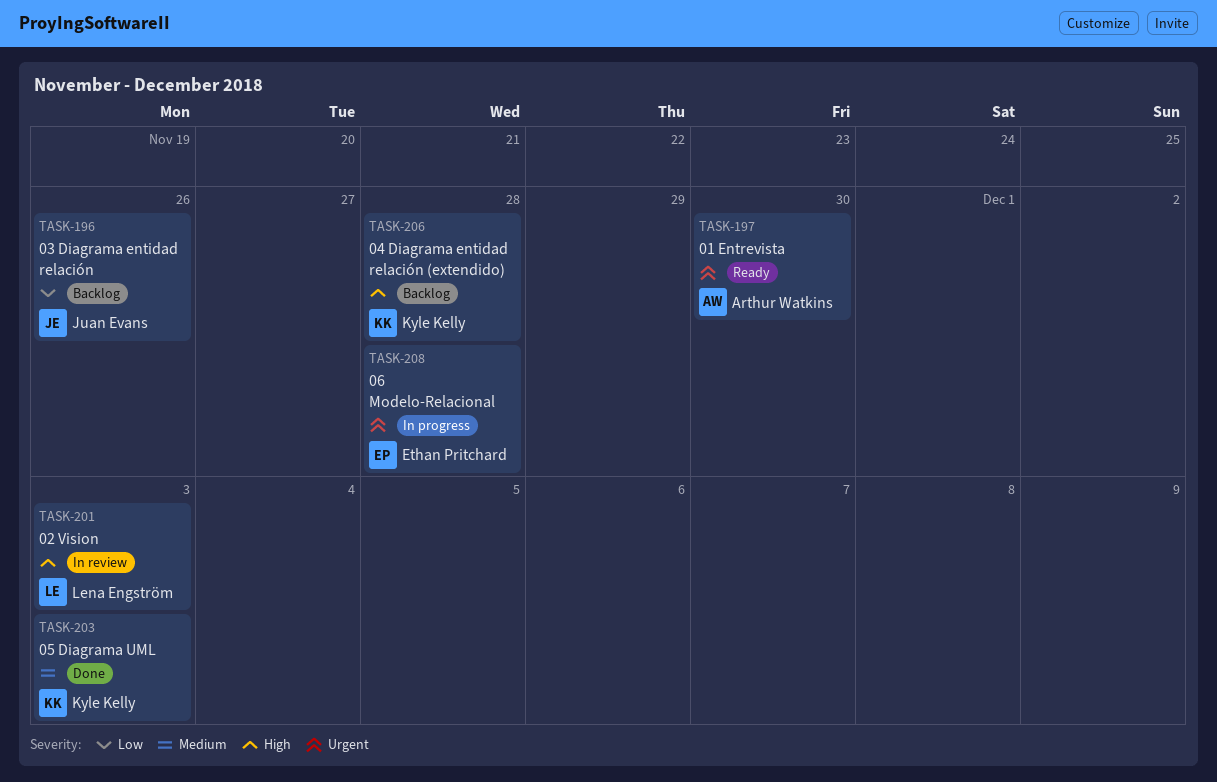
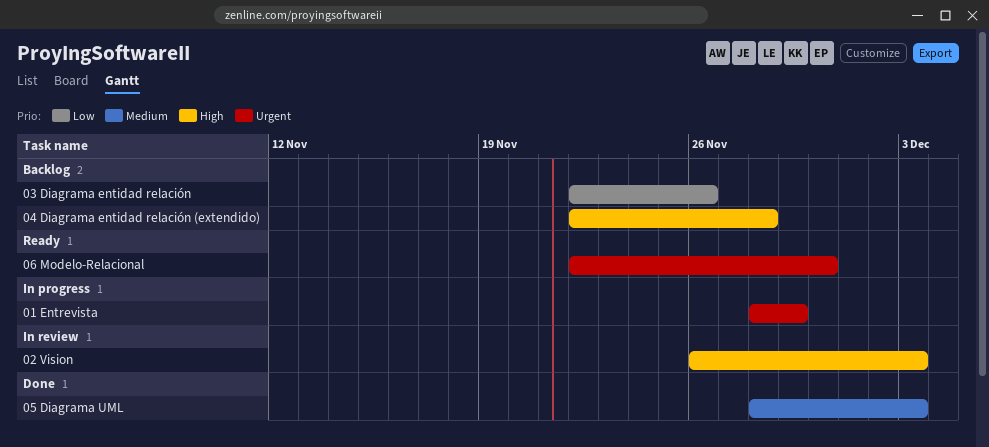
01 Entrevista, status: Ready -> In progress
01 Entrevista, due: Nov 30 -> Nov 29
06 Modelo-Relacional, status: In progress -> Ready
06 Modelo-Relacional, due: Nov 28 -> Nov 30

